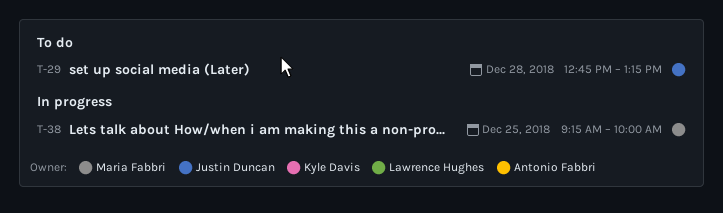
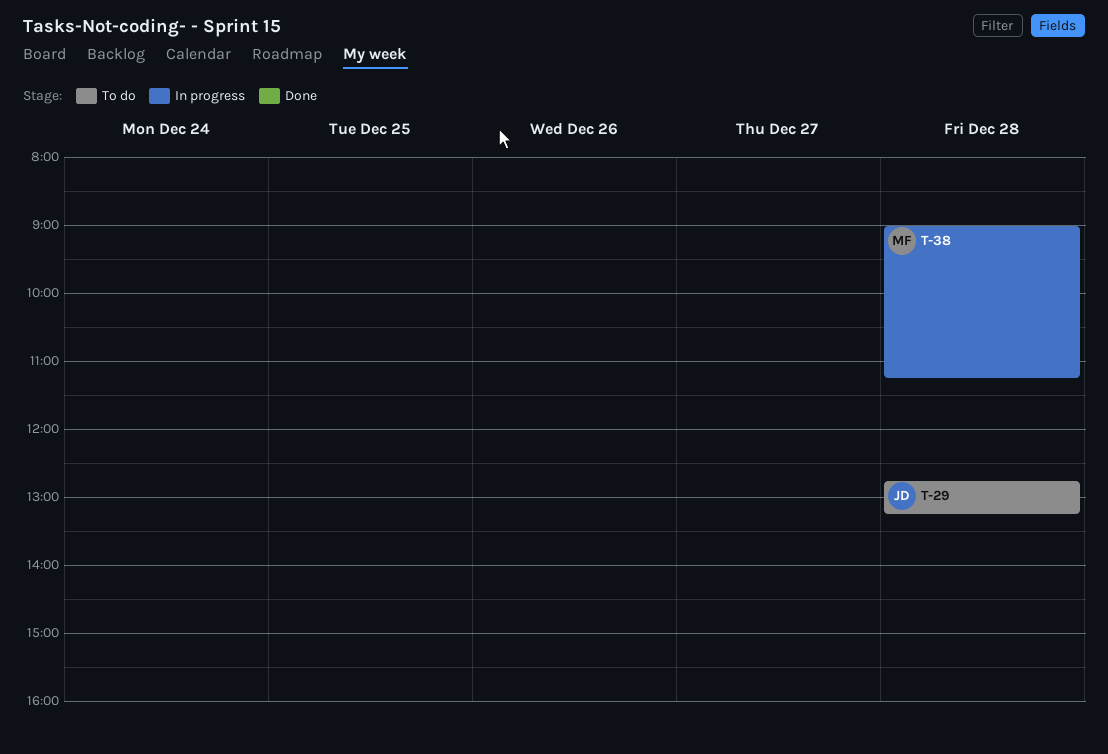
T-38, day: Dec 25 -> Dec 28
T-38, begins: 09:15 -> 09:00
T-38, ends: 10:00 -> 11:15

